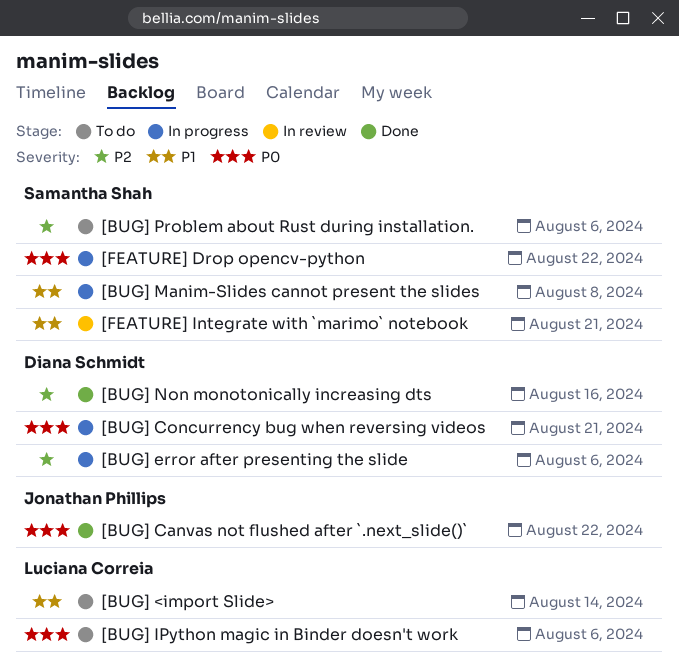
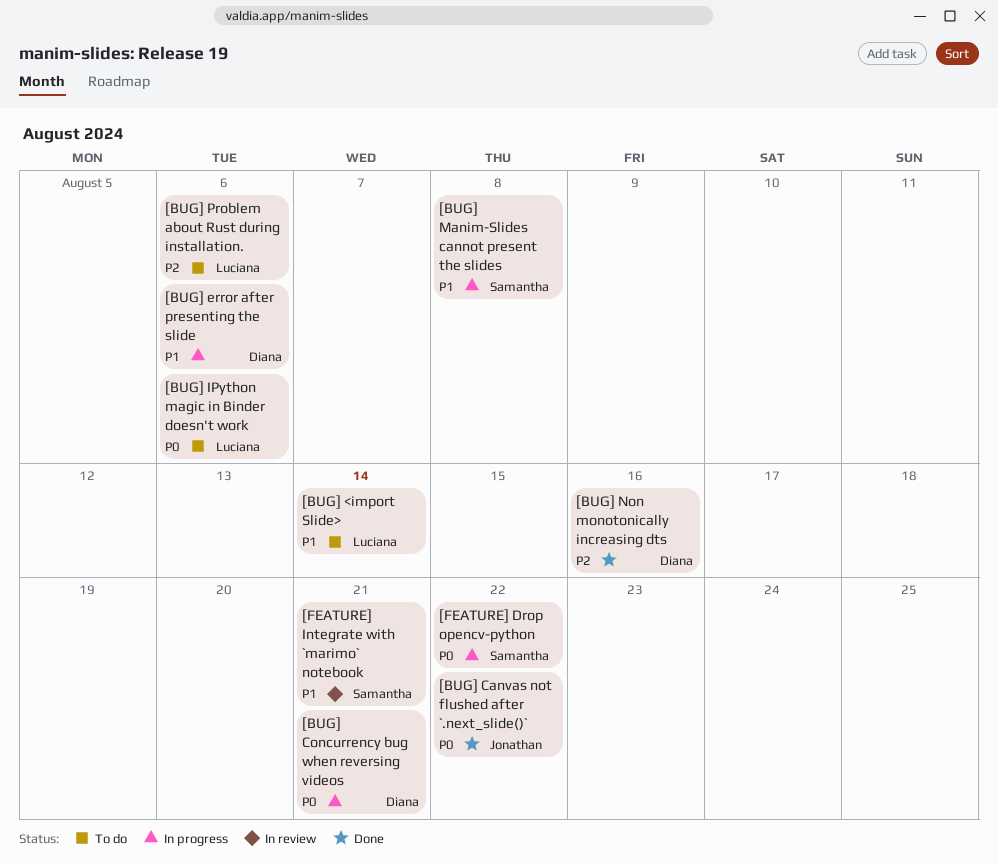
[BUG] error after presenting the slide, priority: P2 -> P1
[BUG] Problem about Rust during installation., owner: Samantha Shah -> Luciana Correia

